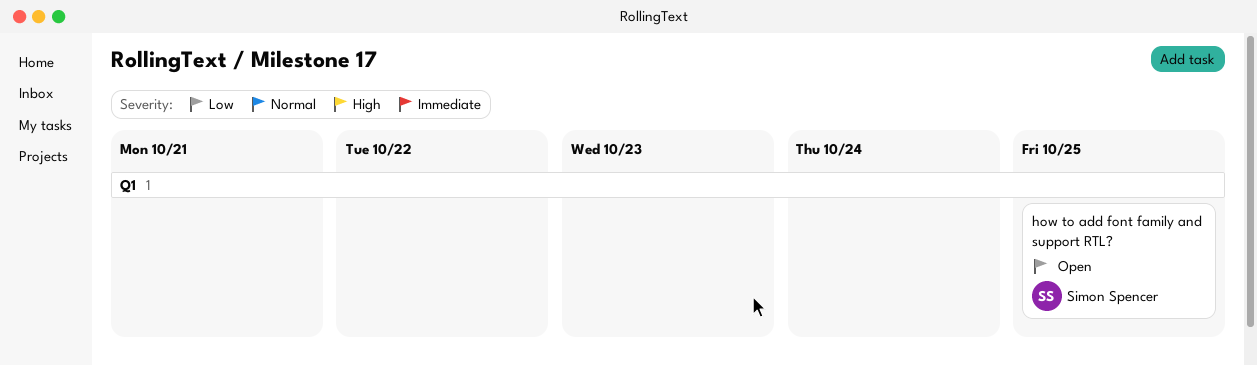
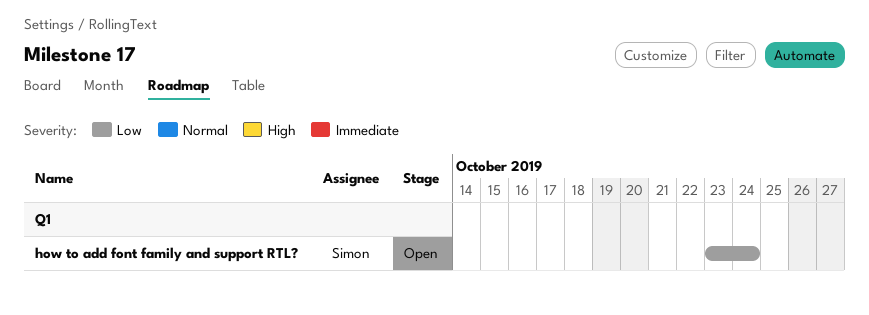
how to add font family and support RTL?, due: Oct 25 -> Oct 24

